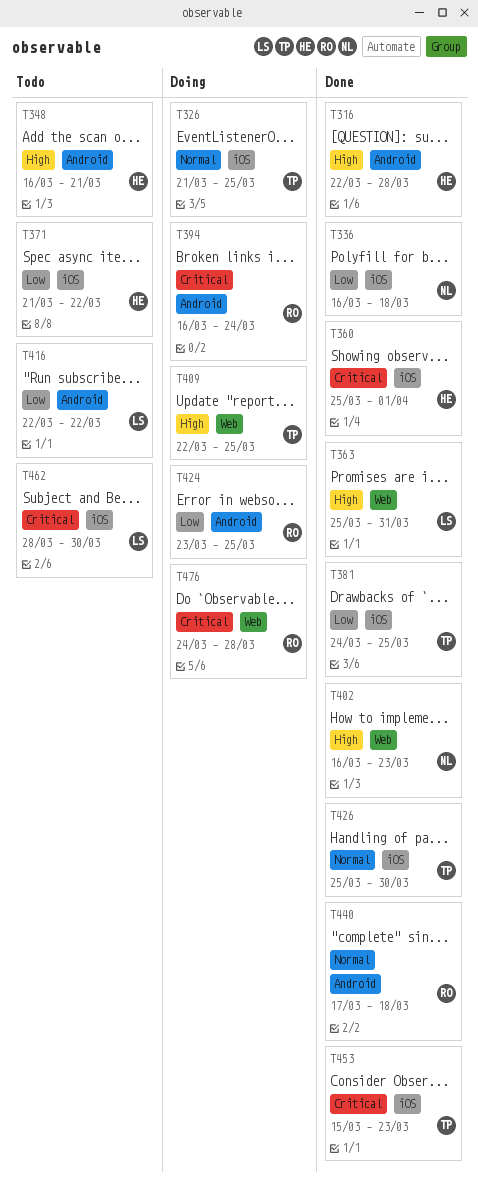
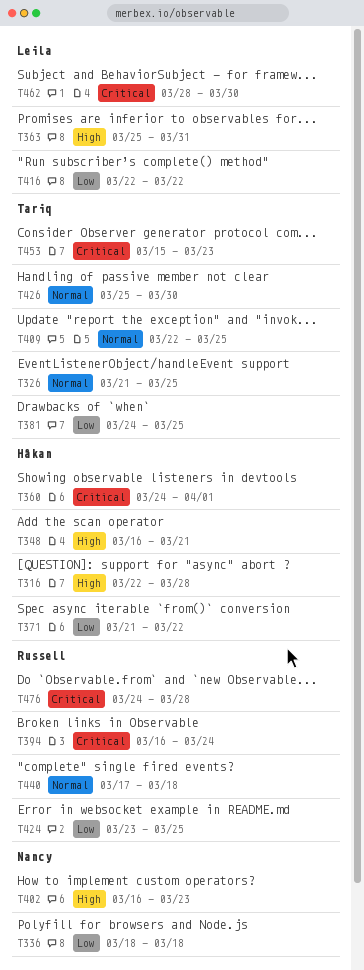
T336, start: Mar 16 -> Mar 18
T360, start: Mar 25 -> Mar 24
T409, priority: High -> Normal

